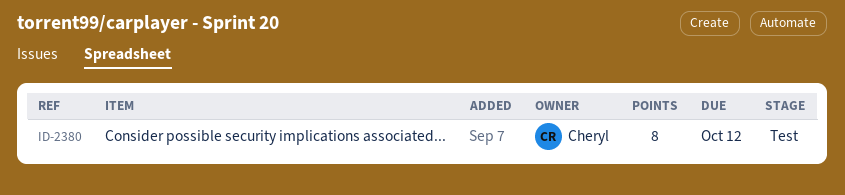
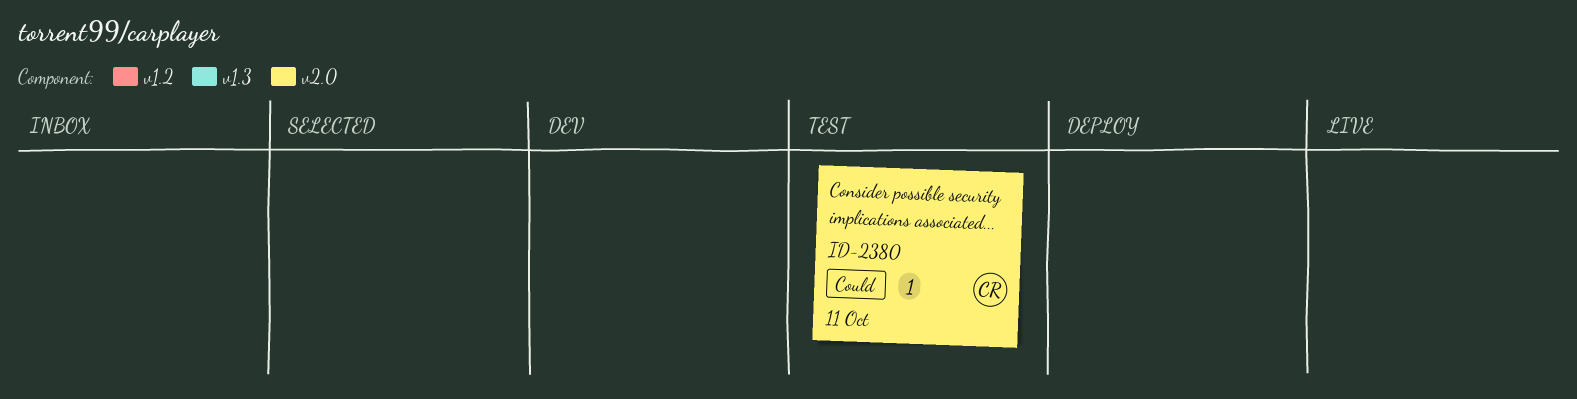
ID-2380, estimate: 8 -> 1
ID-2380, due: Oct 12 -> Oct 11

